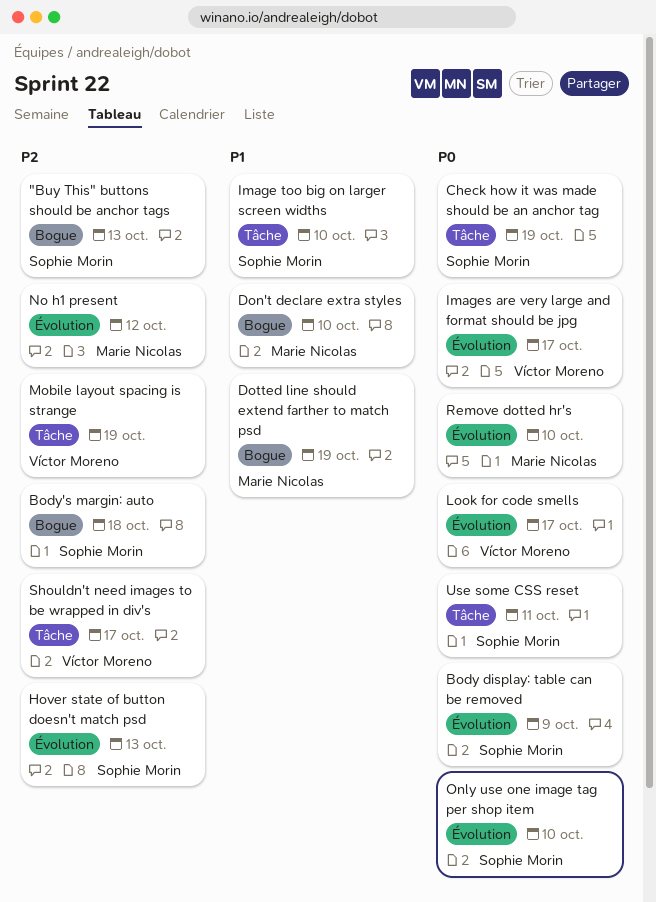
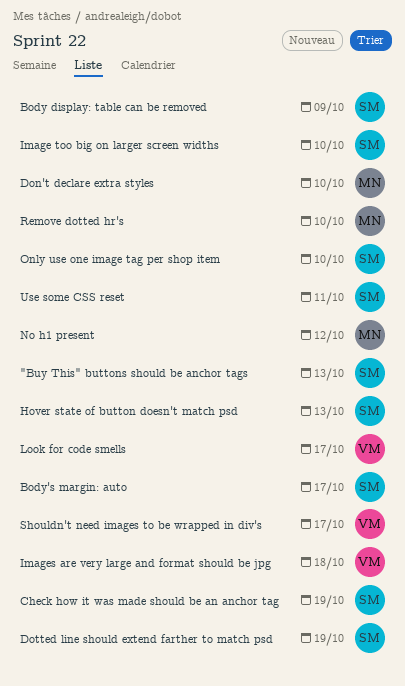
Body's margin: auto, due: Oct 18 -> Oct 17
Dotted line should extend farther to match psd, owner: Marie Nicolas -> Sophie Morin
Images are very large and format should be jpg, due: Oct 17 -> Oct 18
Mobile layout spacing is strange: present -> none

